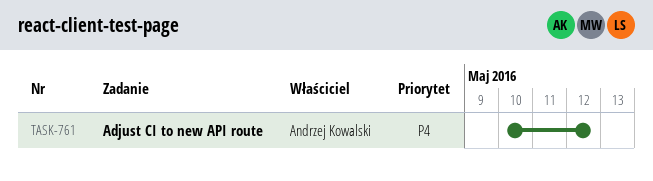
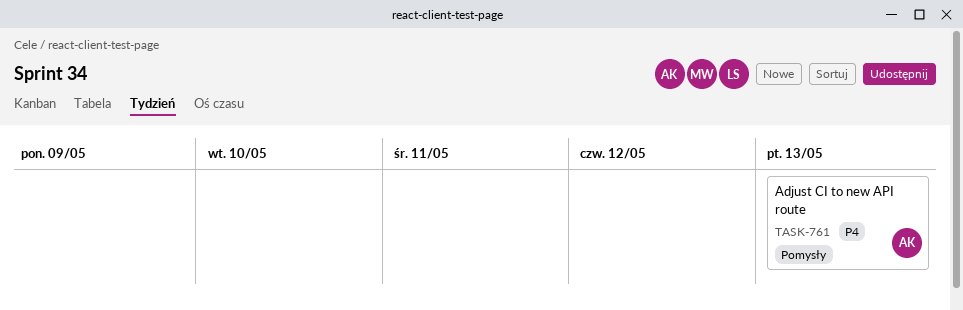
TASK-761, due: May 12 -> May 13

